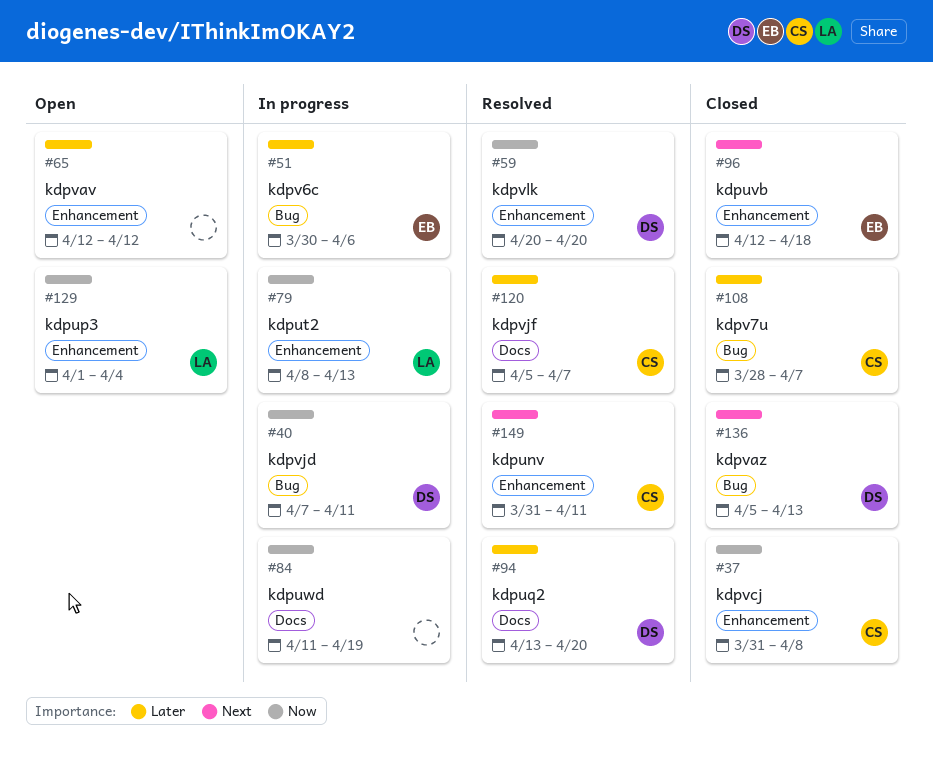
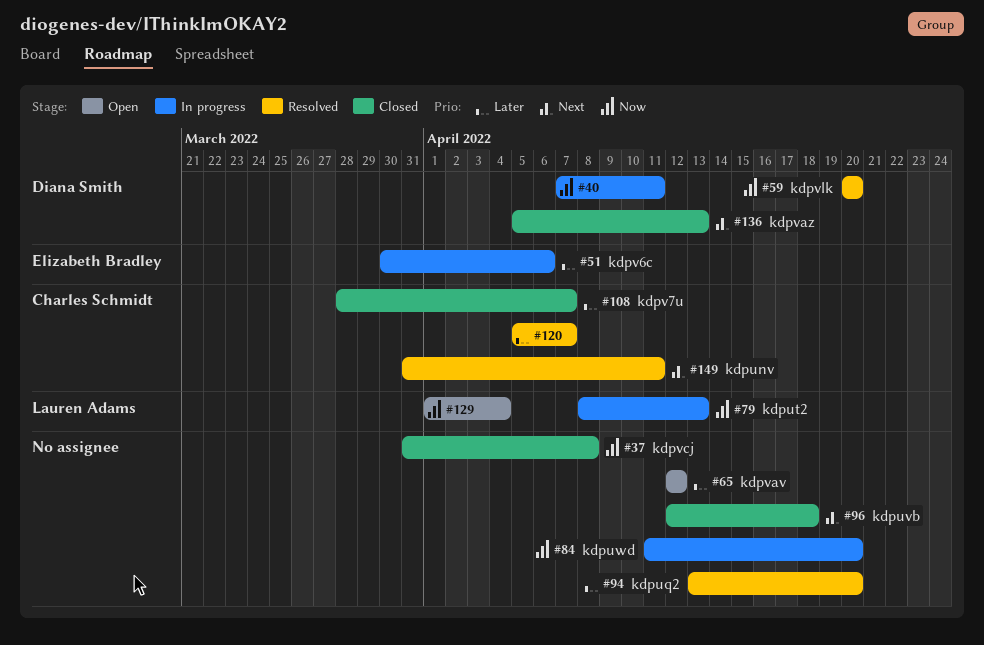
#37, owner: Charles Schmidt -> none
#84, due: Apr 19 -> Apr 20
#94, owner: Diana Smith -> none
#96, owner: Elizabeth Bradley -> none

